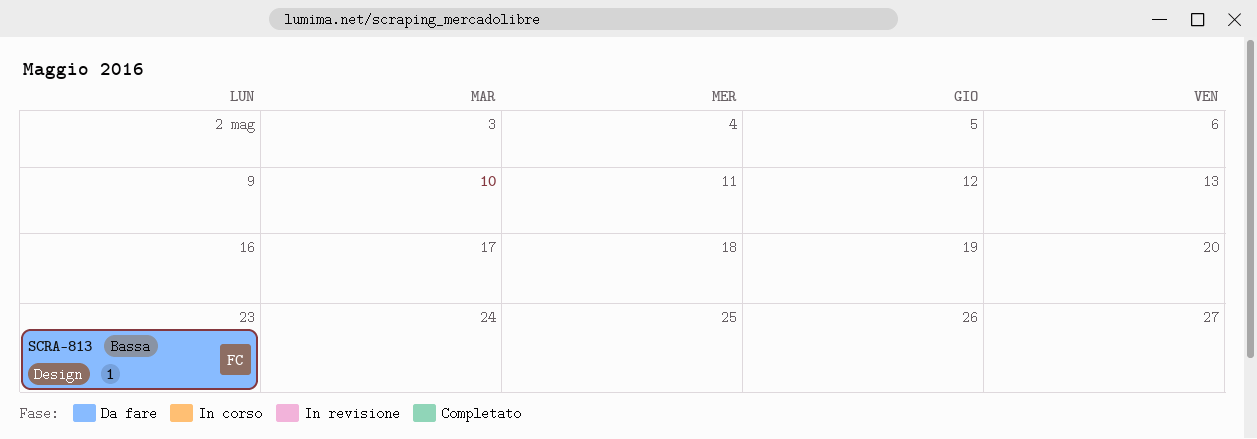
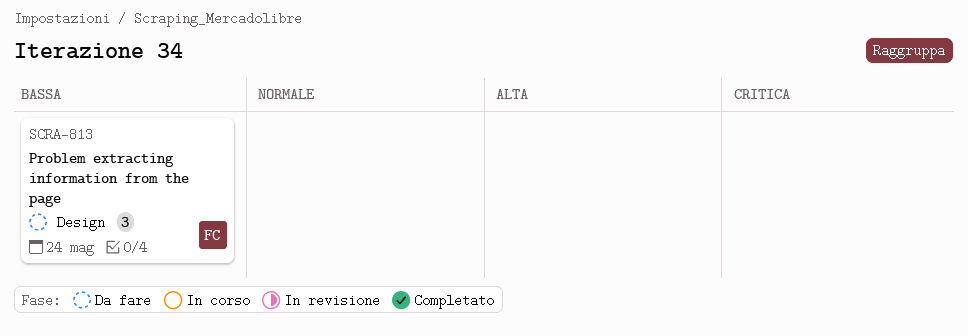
SCRA-813, estimate: 1 -> 3
SCRA-813, due: May 23 -> May 24

